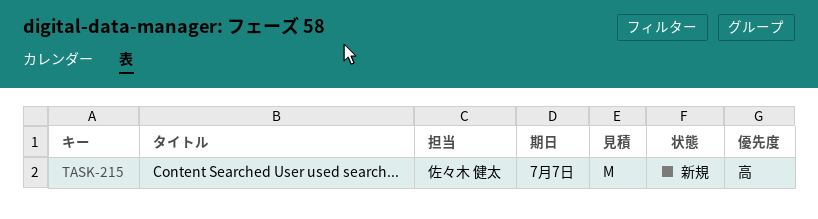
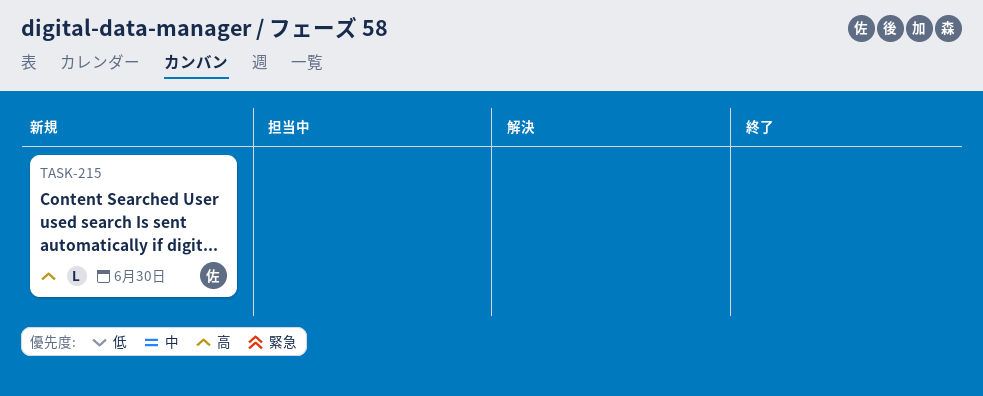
TASK-215, estimate: M -> L
TASK-215, due: Jul 7 -> Jun 30

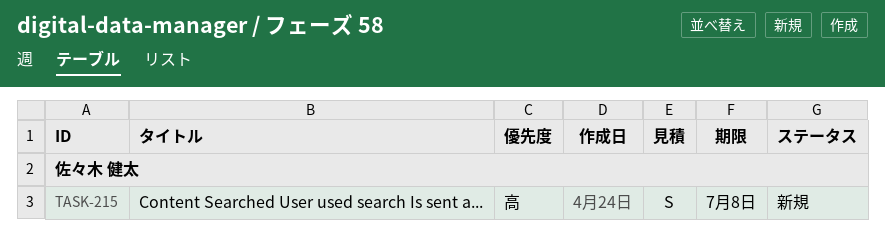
TASK-215, estimate: L -> S
TASK-215, due: Jun 30 -> Jul 8

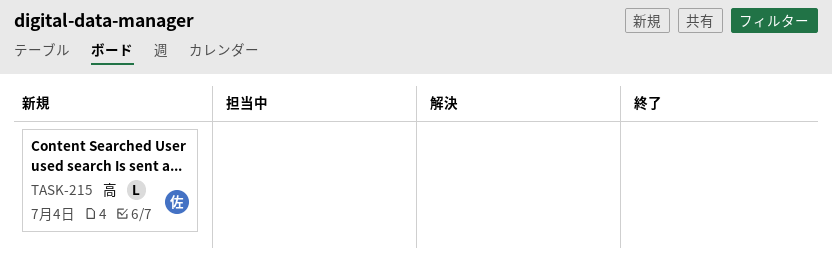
TASK-215, estimate: S -> L
TASK-215, due: Jul 8 -> Jul 4

